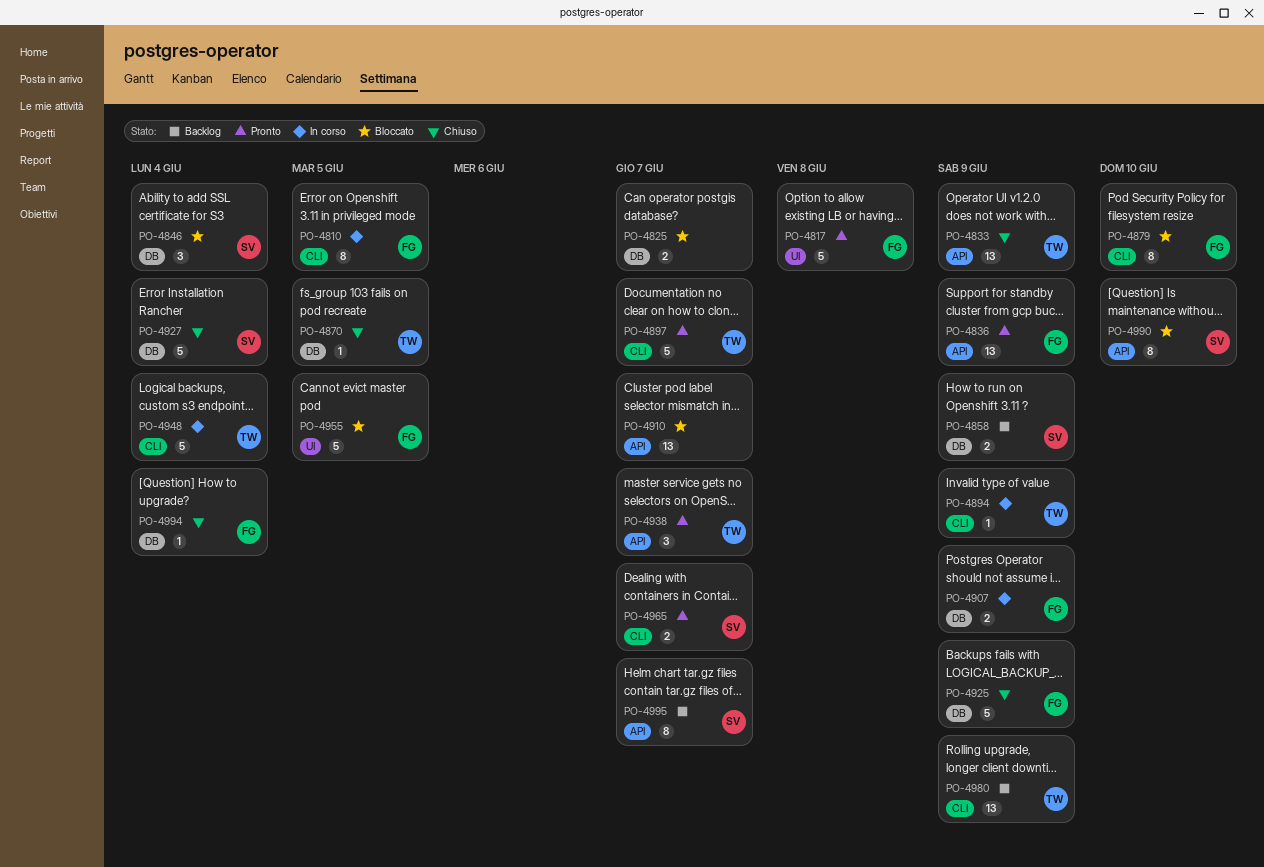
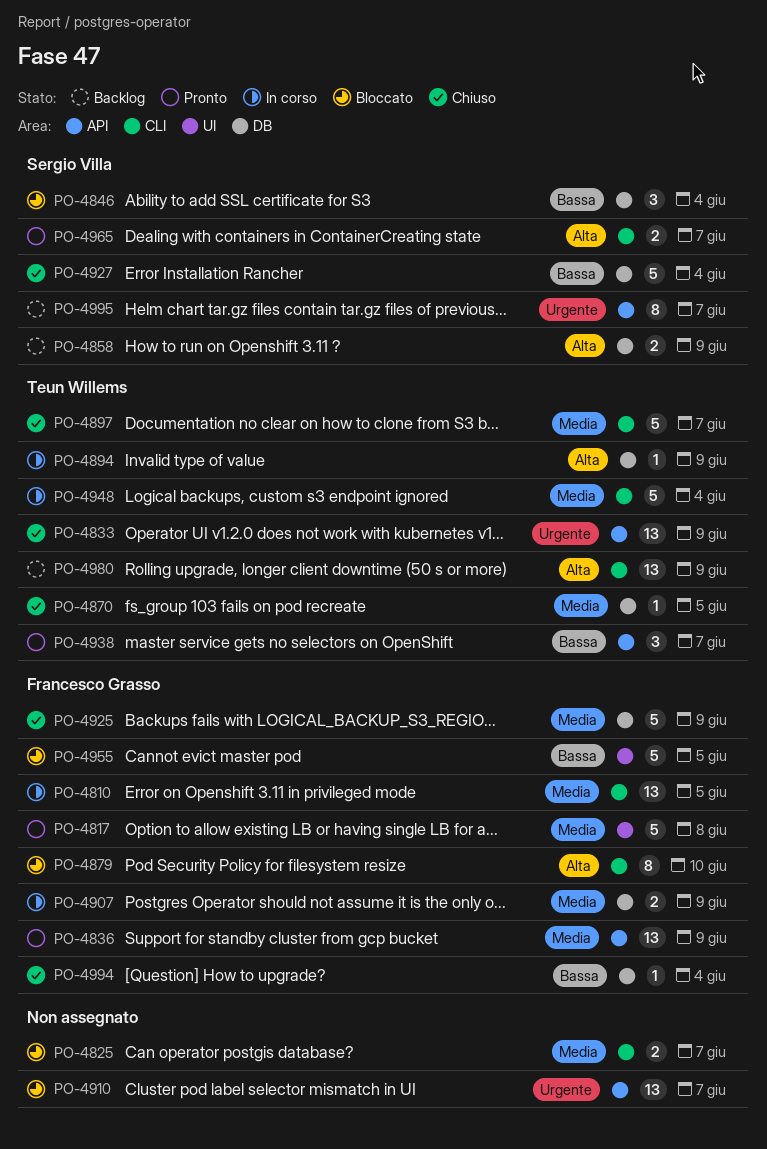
PO-4810, estimate: 8 -> 13
PO-4825, label: DB -> CLI
PO-4894, label: CLI -> DB
PO-4897, status: Pronto -> Chiuso
PO-4990: present -> none

